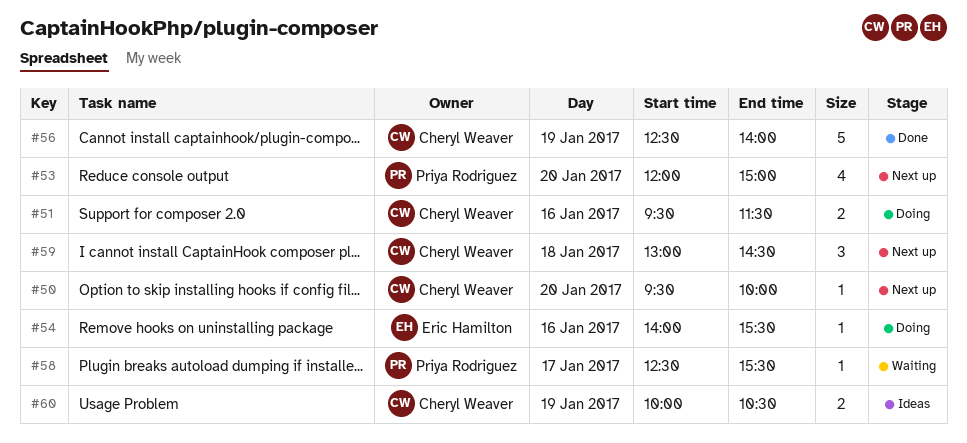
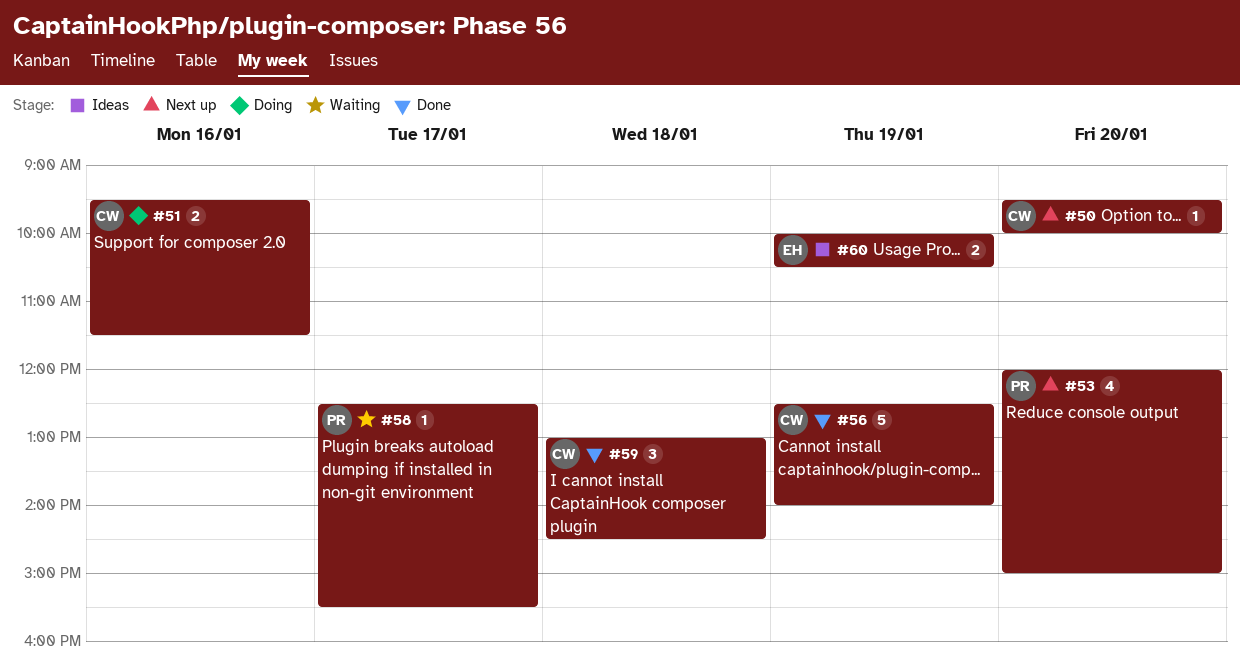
#54: present -> none
#59, status: Next up -> Done
#60, owner: Cheryl Weaver -> Eric Hamilton

